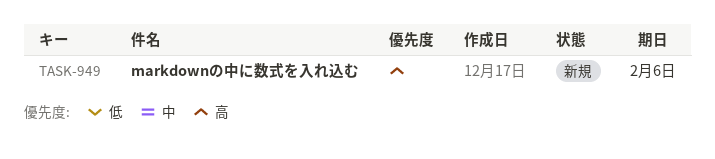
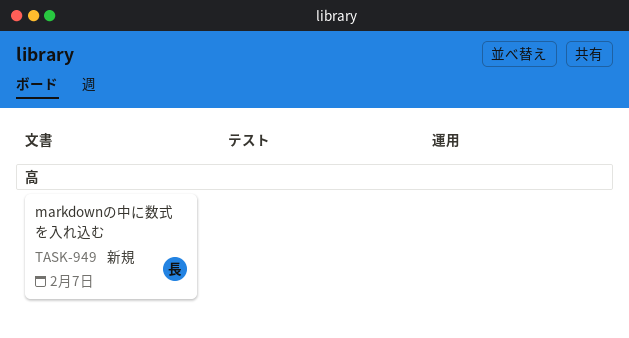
TASK-949, due: Feb 6 -> Feb 7

